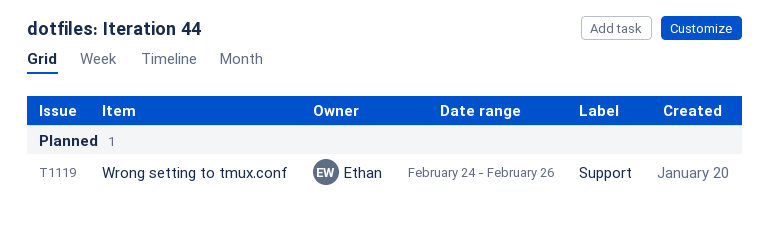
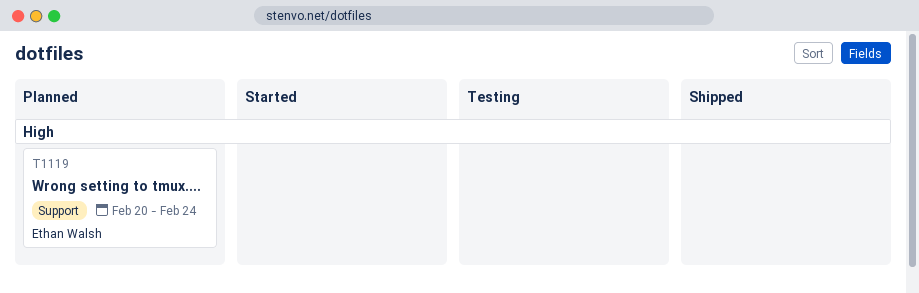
T1119, start: Feb 24 -> Feb 20
T1119, due: Feb 26 -> Feb 24

